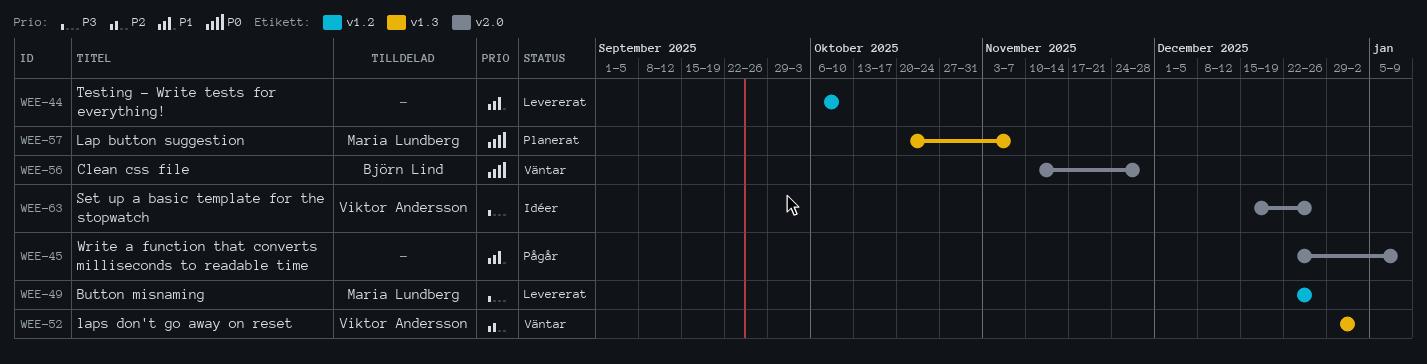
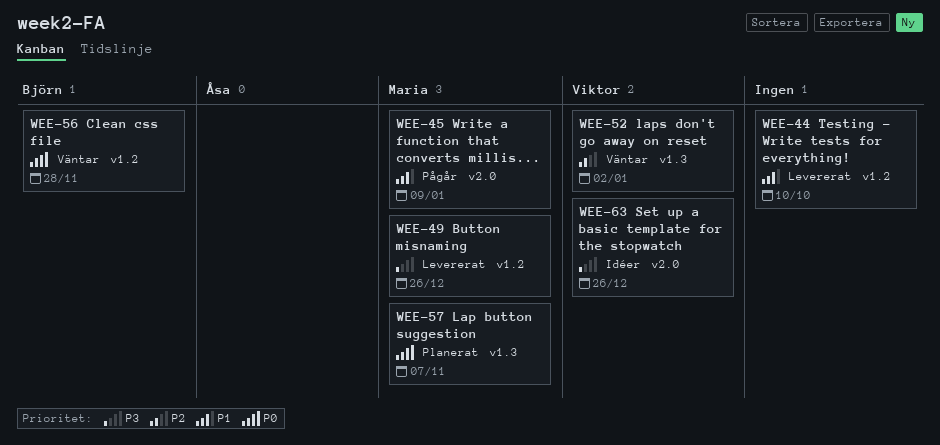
WEE-45, owner: none -> Maria Lundberg
WEE-56, label: v2.0 -> v1.2

